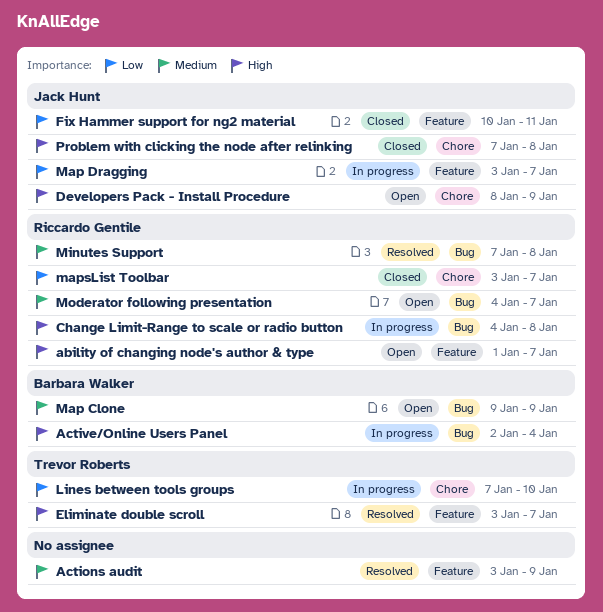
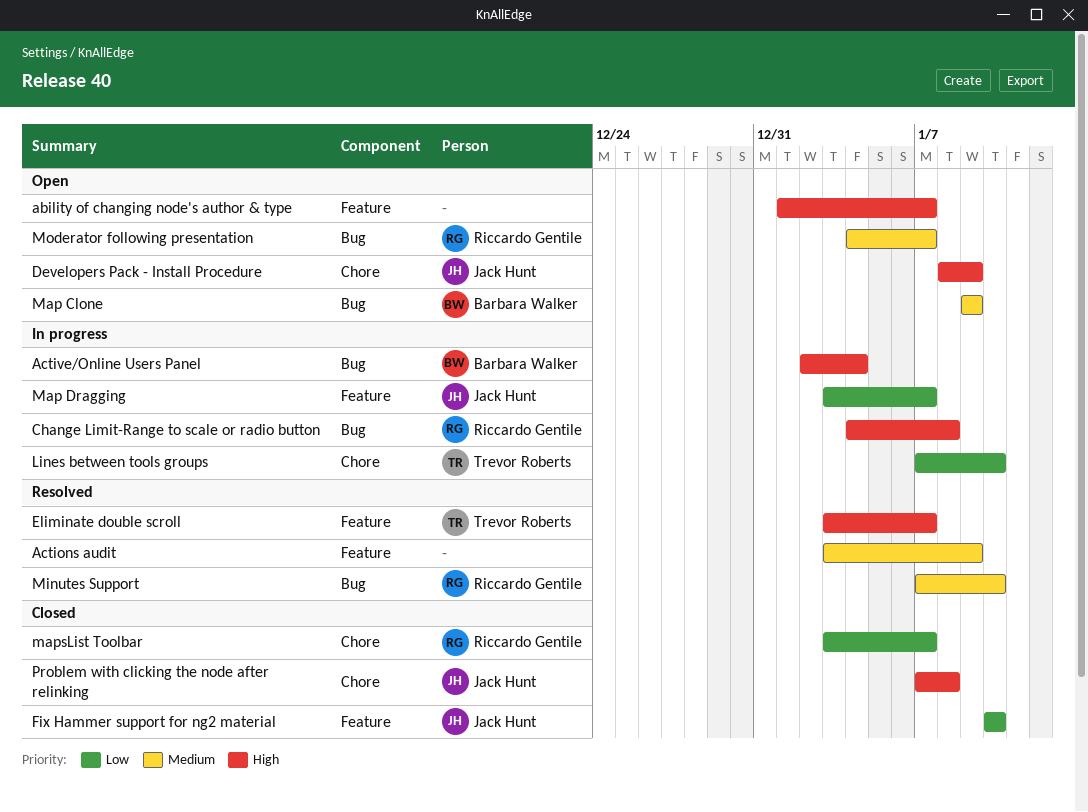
ability of changing node's author & type, owner: Riccardo Gentile -> none
Fix Hammer support for ng2 material, due: Jan 11 -> Jan 10
Minutes Support, due: Jan 8 -> Jan 10

